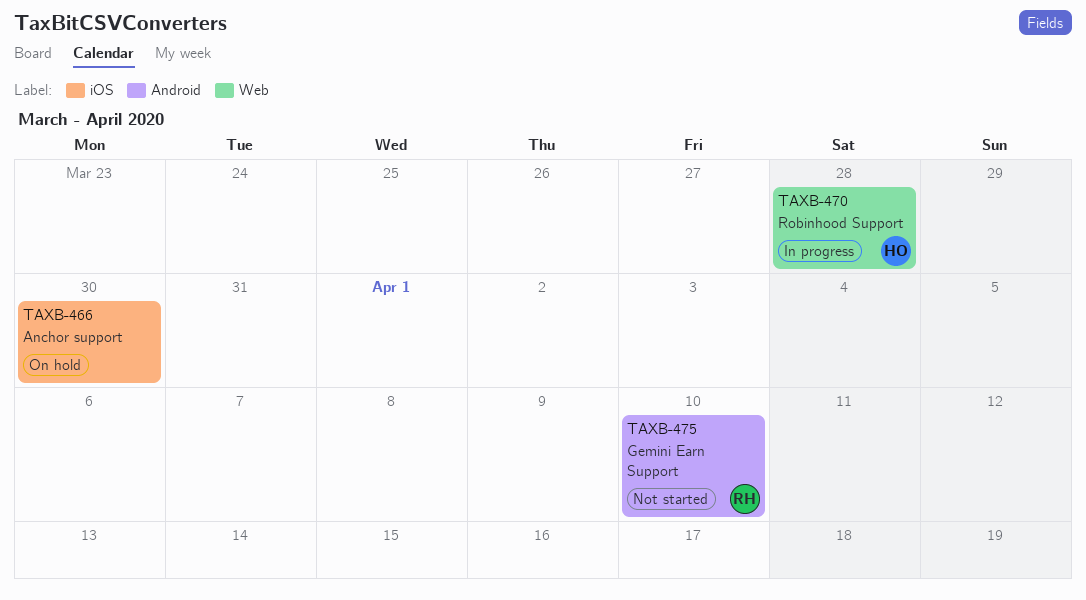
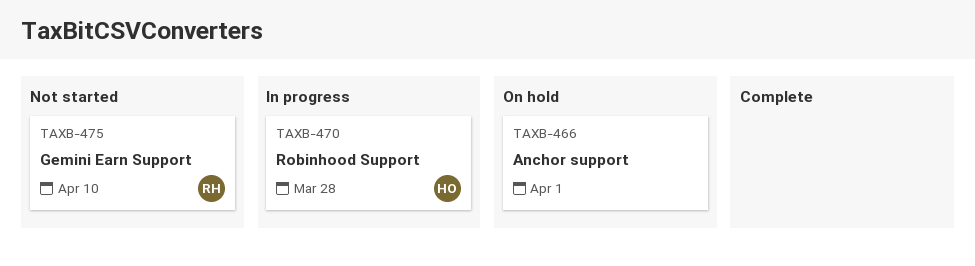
TAXB-466, due: Mar 30 -> Apr 1

